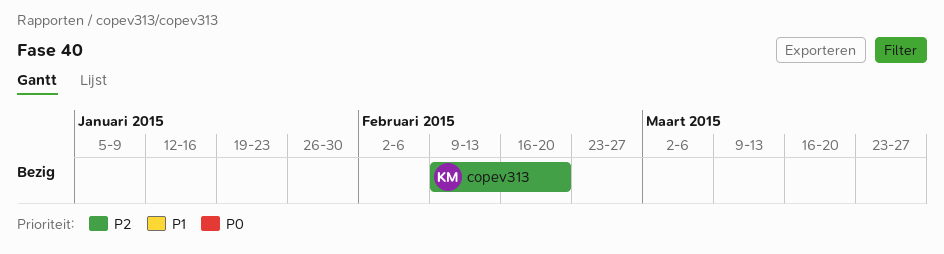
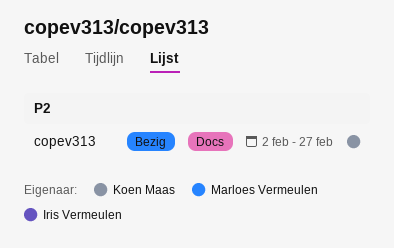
copev313, start: Feb 9 -> Feb 2
copev313, due: Feb 20 -> Feb 27

